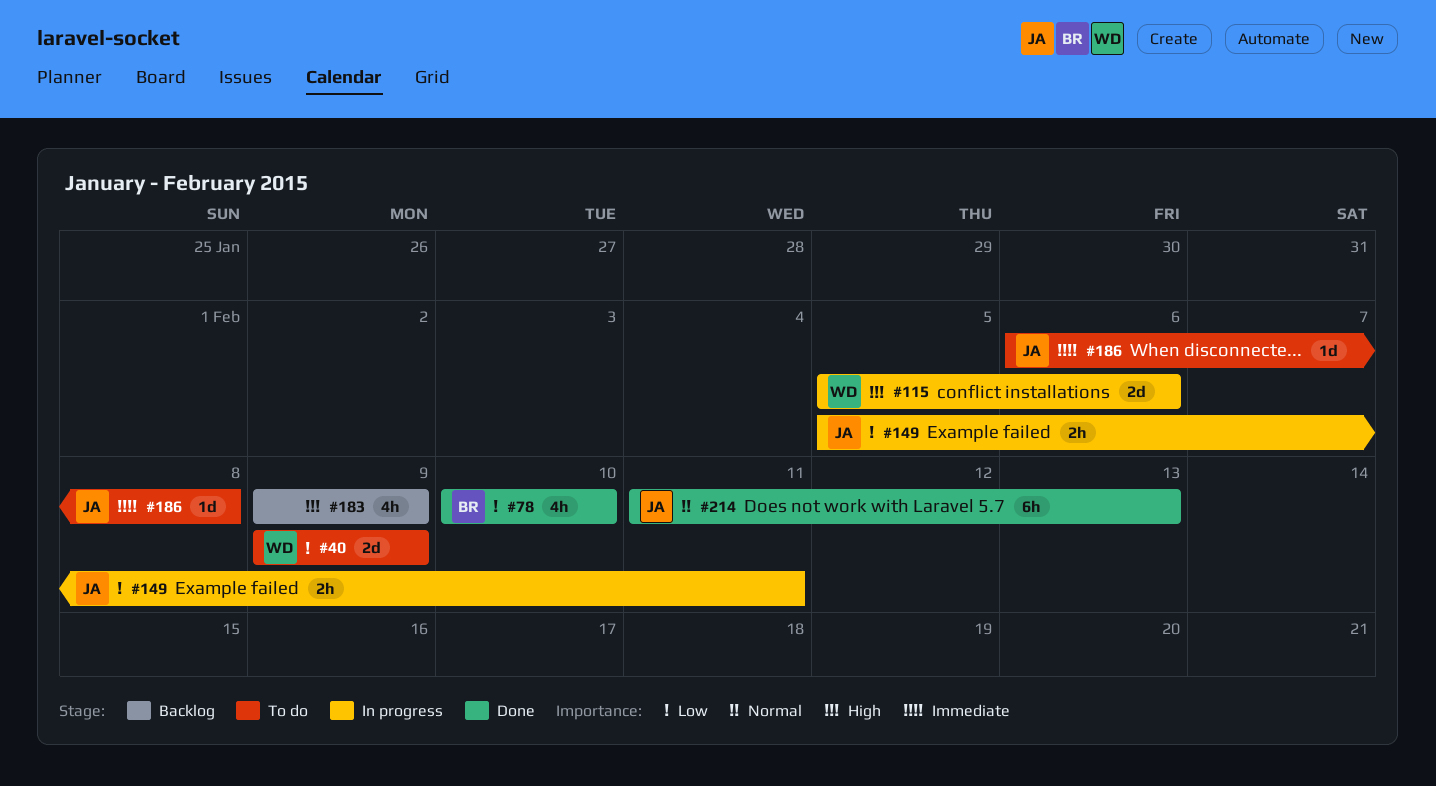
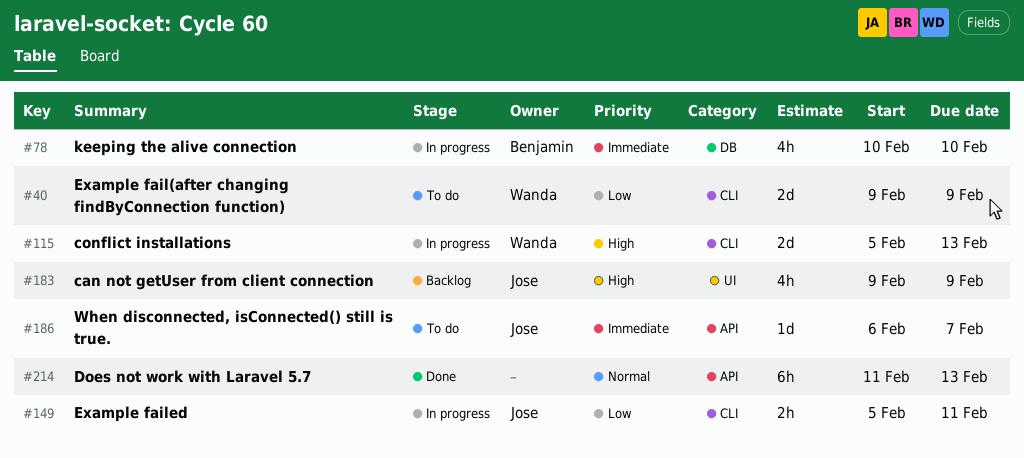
#78, status: Done -> In progress
#78, priority: Low -> Immediate
#115, due: Feb 6 -> Feb 13
#183, owner: none -> Jose
#186, due: Feb 8 -> Feb 7
#214, owner: Jose -> none

